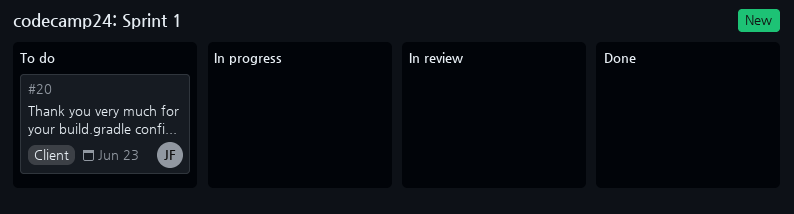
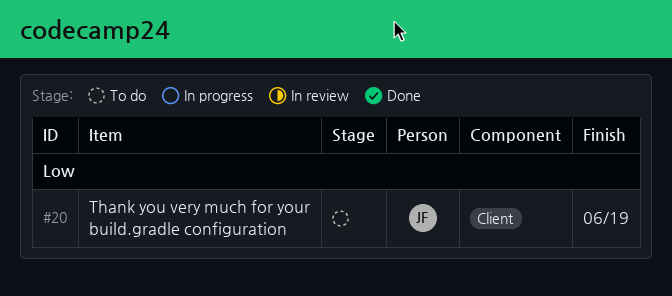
#20, due: Jun 23 -> Jun 19

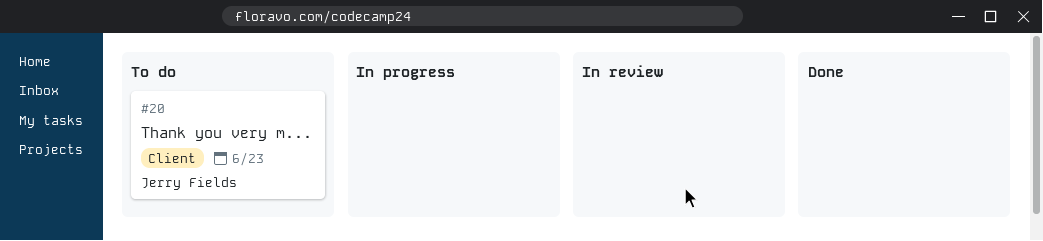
#20, due: Jun 19 -> Jun 23

